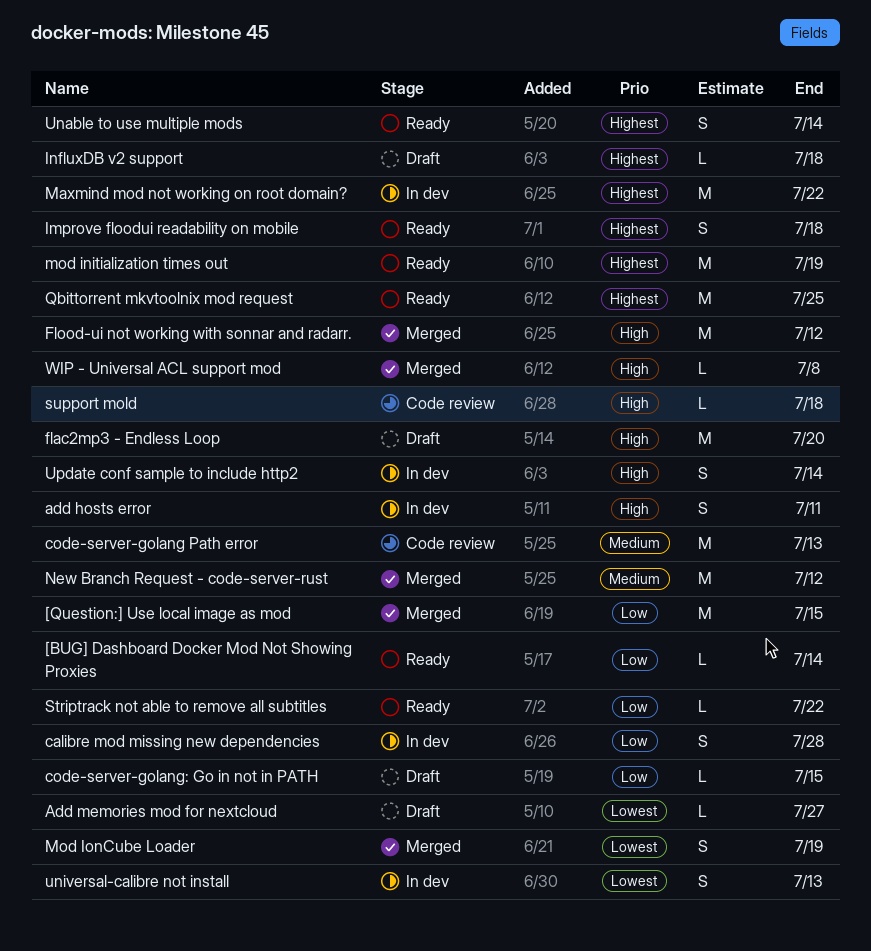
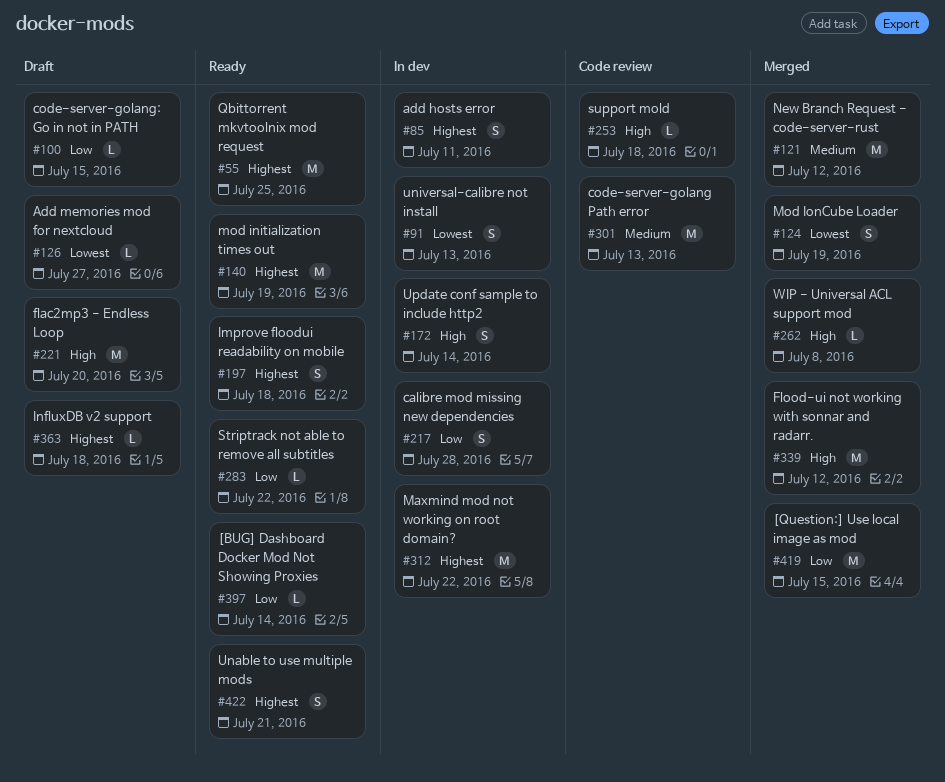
add hosts error, priority: High -> Highest
Unable to use multiple mods, due: Jul 14 -> Jul 21

